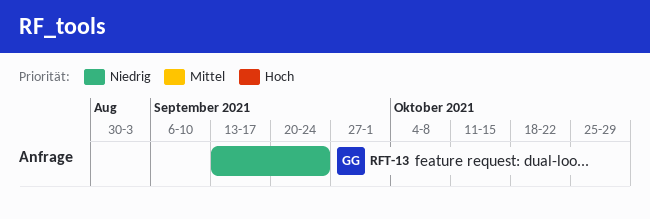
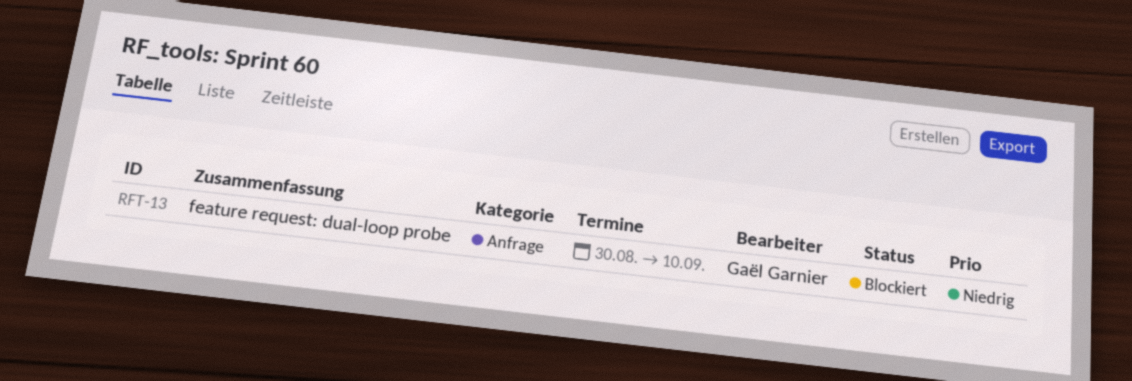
RFT-13, start: Sep 13 -> Aug 30
RFT-13, due: Sep 24 -> Sep 10

